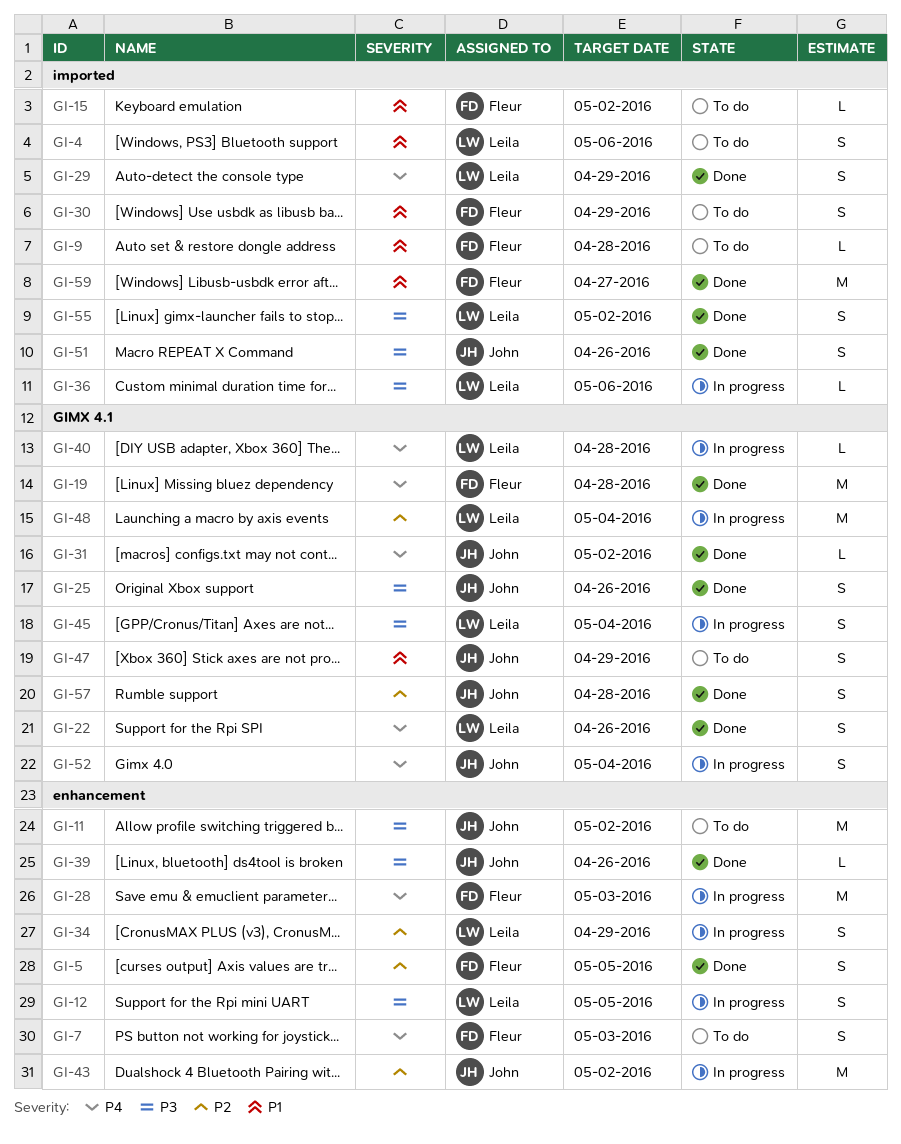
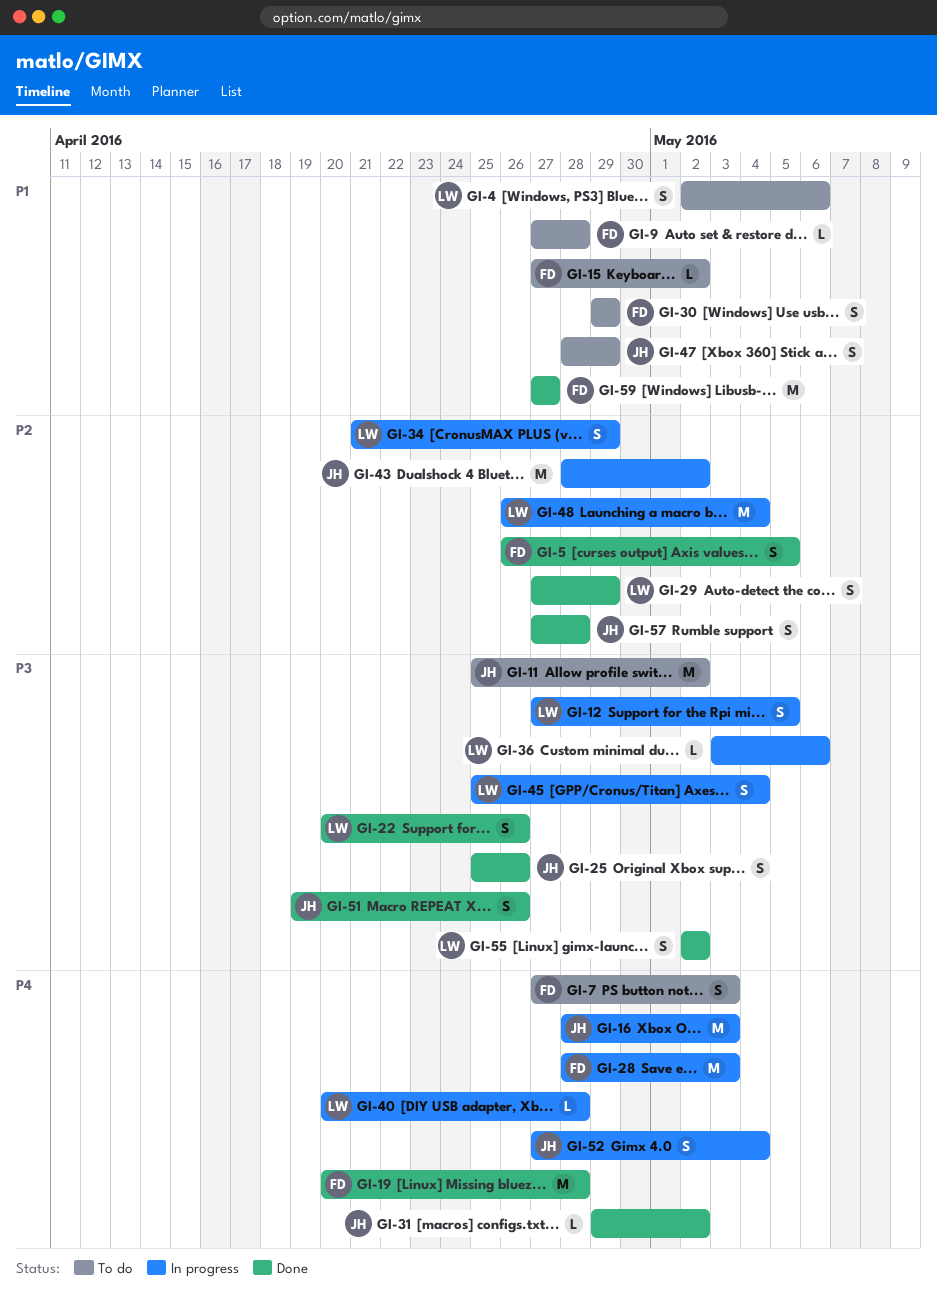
GI-16: none -> present
GI-22, priority: P4 -> P3
GI-29, priority: P4 -> P2
GI-39: present -> none

